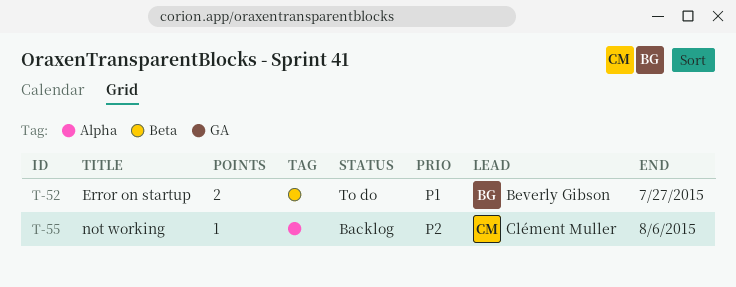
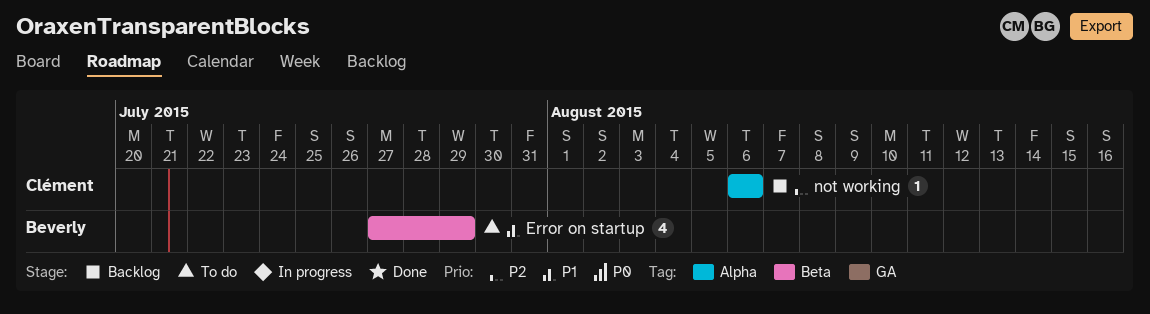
Error on startup, estimate: 2 -> 4
Error on startup, due: Jul 27 -> Jul 29

